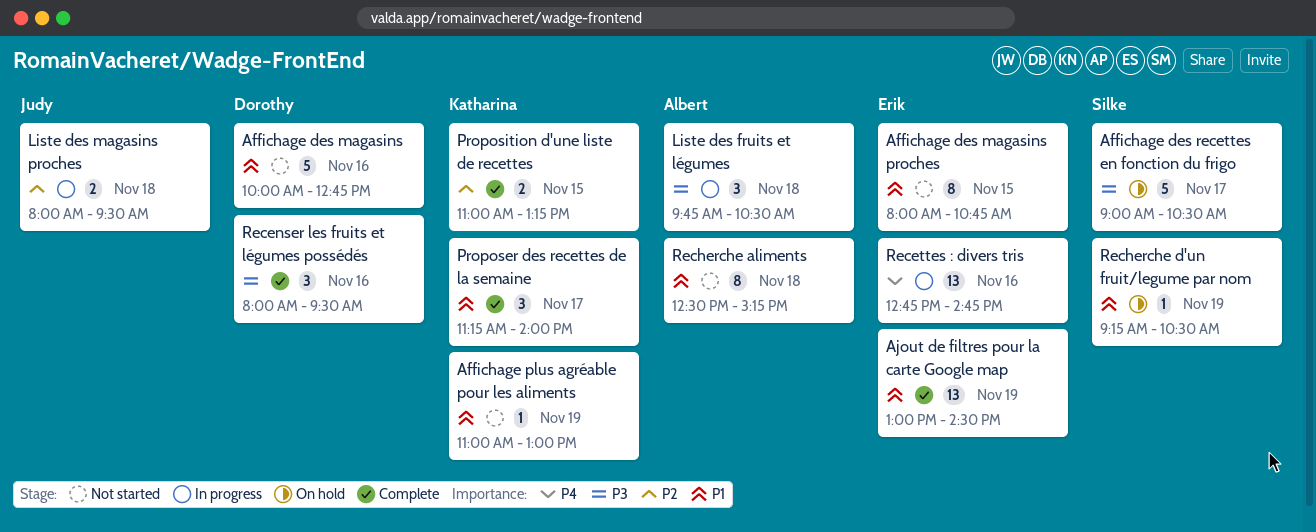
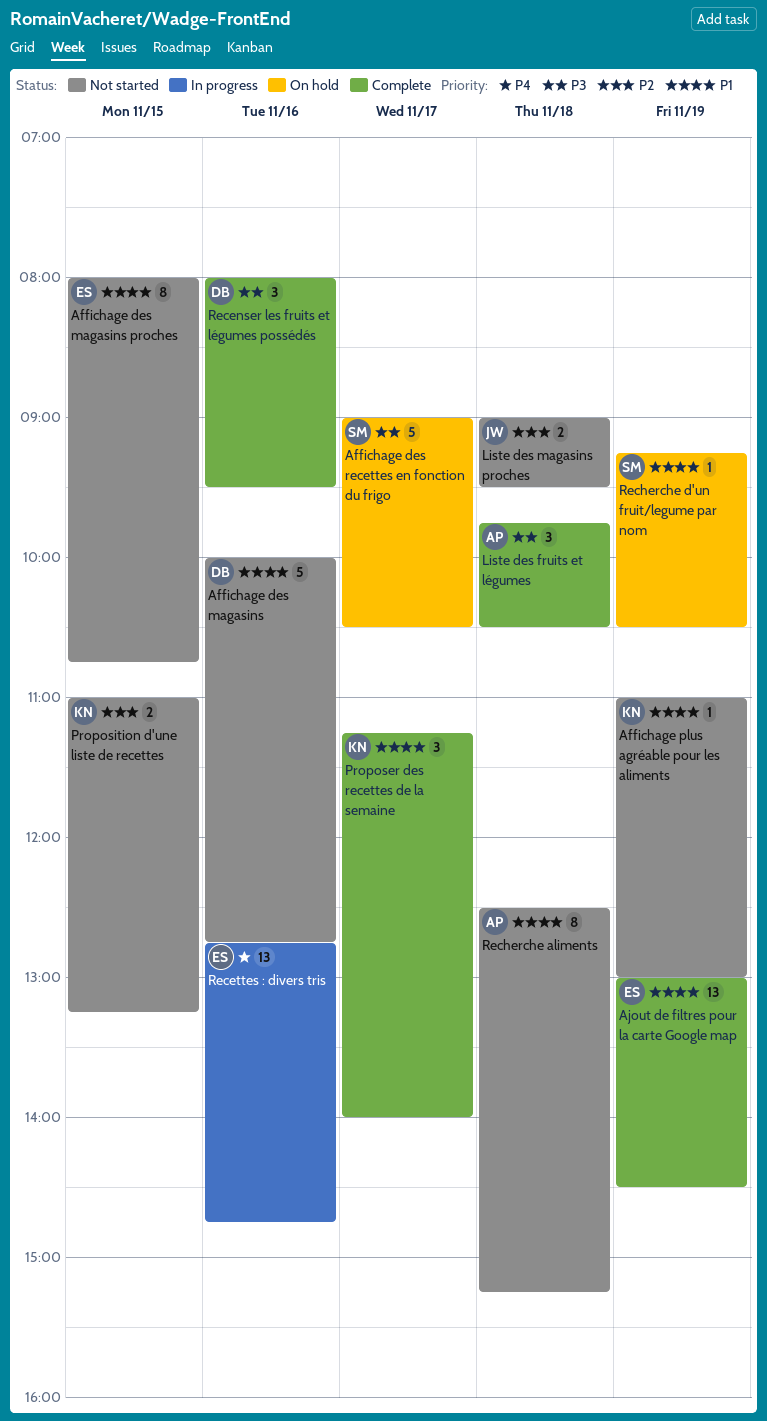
Liste des fruits et légumes, status: In progress -> Complete
Liste des magasins proches, status: In progress -> Not started
Liste des magasins proches, begins: 08:00 -> 09:00
Proposition d'une liste de recettes, status: Complete -> Not started

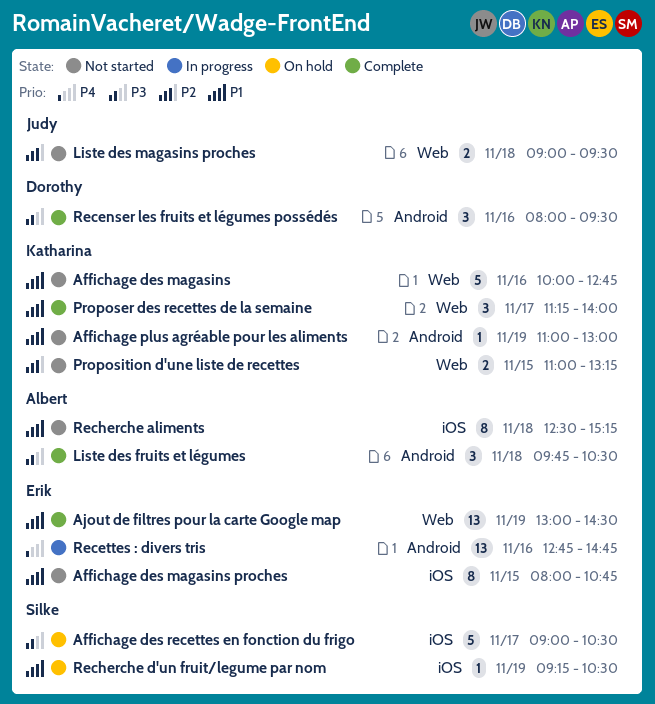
Affichage des magasins, owner: Dorothy -> Katharina

